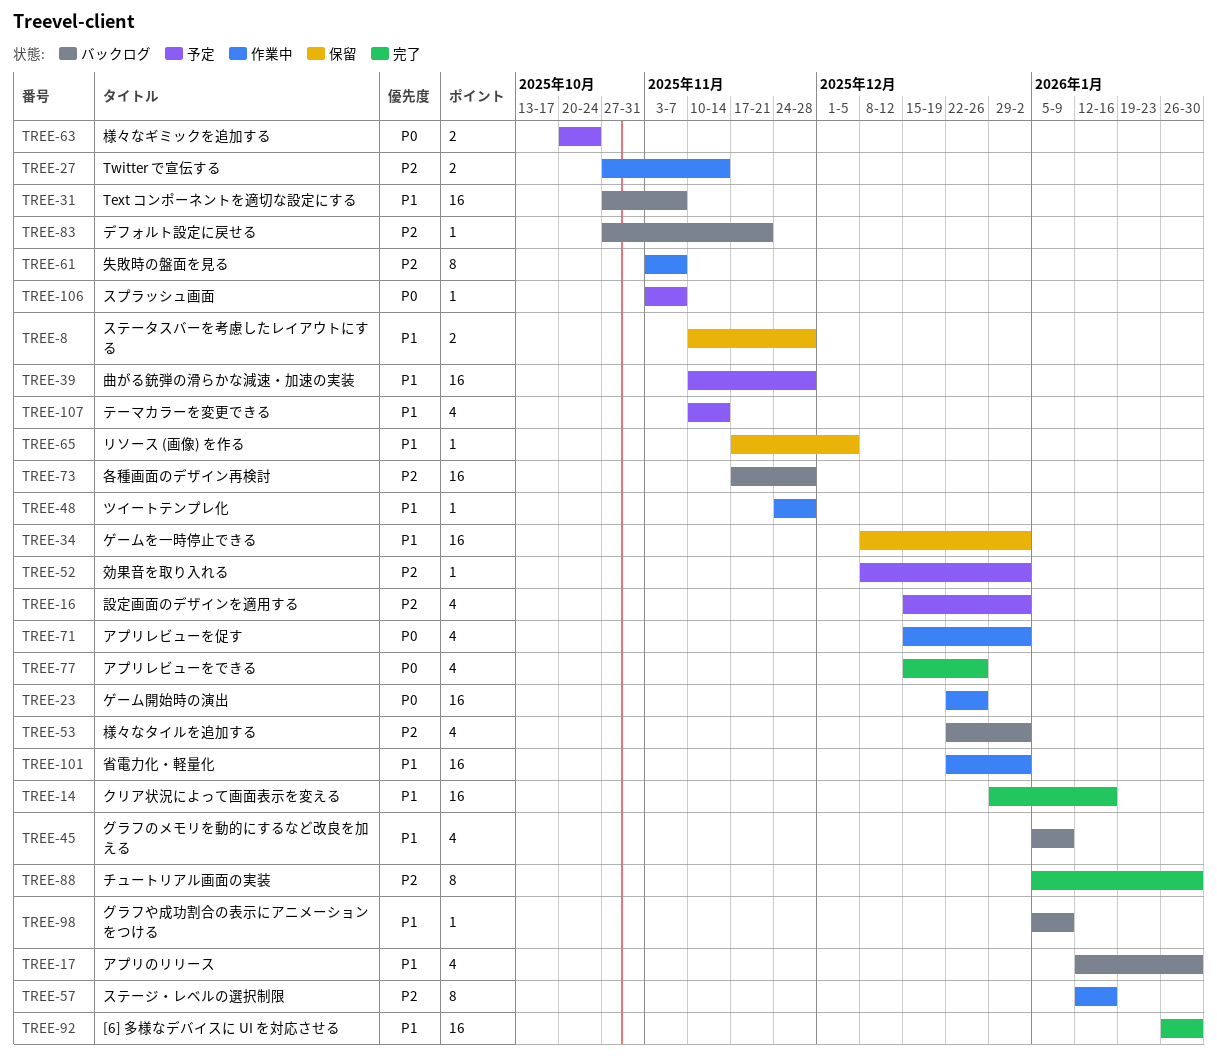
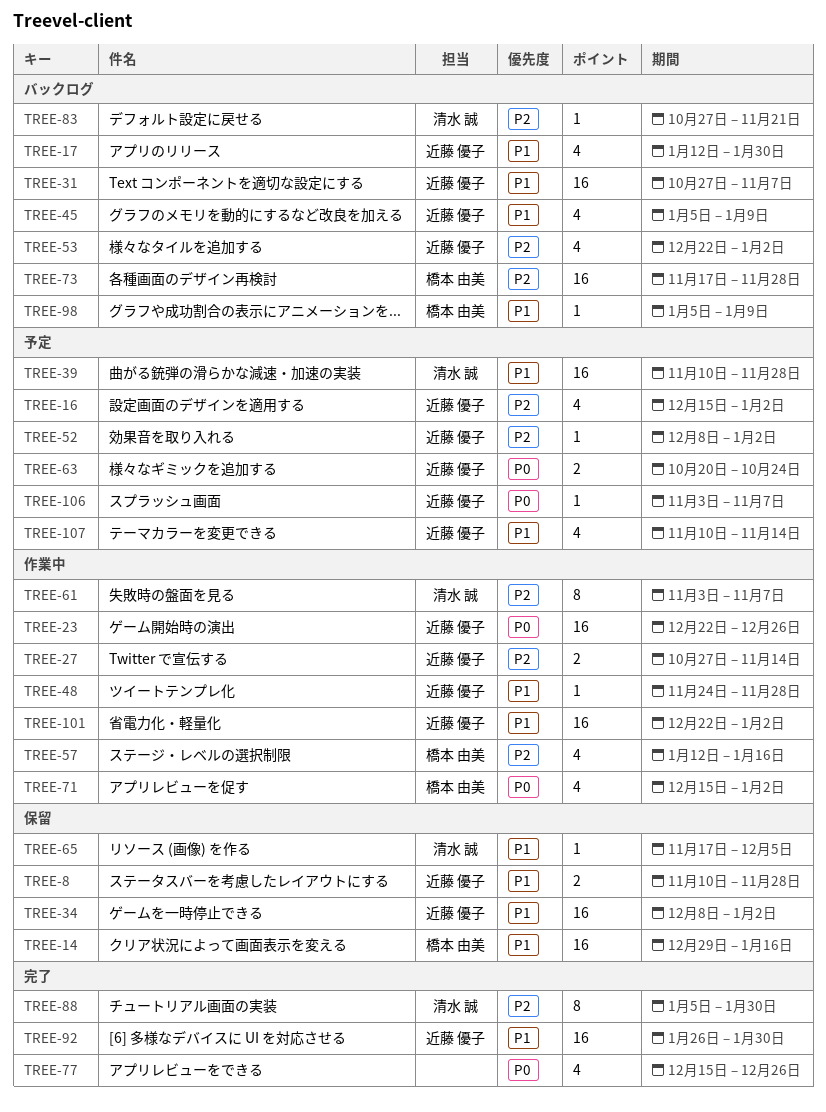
TREE-14, status: 完了 -> 保留
TREE-57, estimate: 8 -> 4

